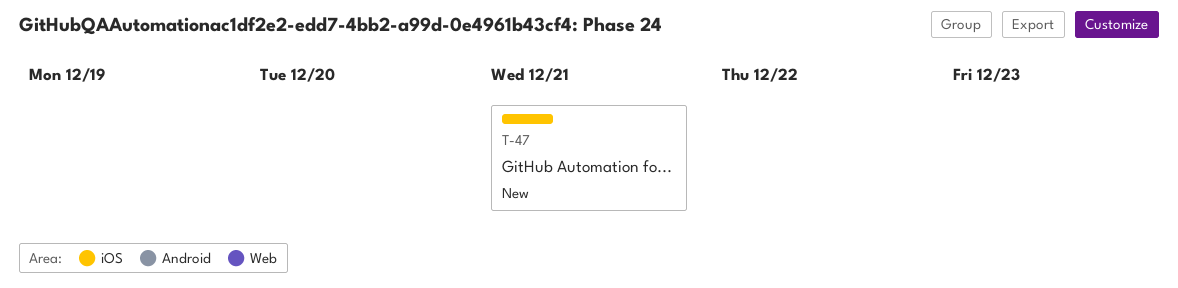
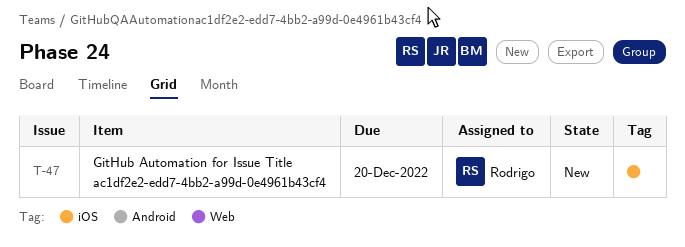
T-47, due: Dec 21 -> Dec 20

